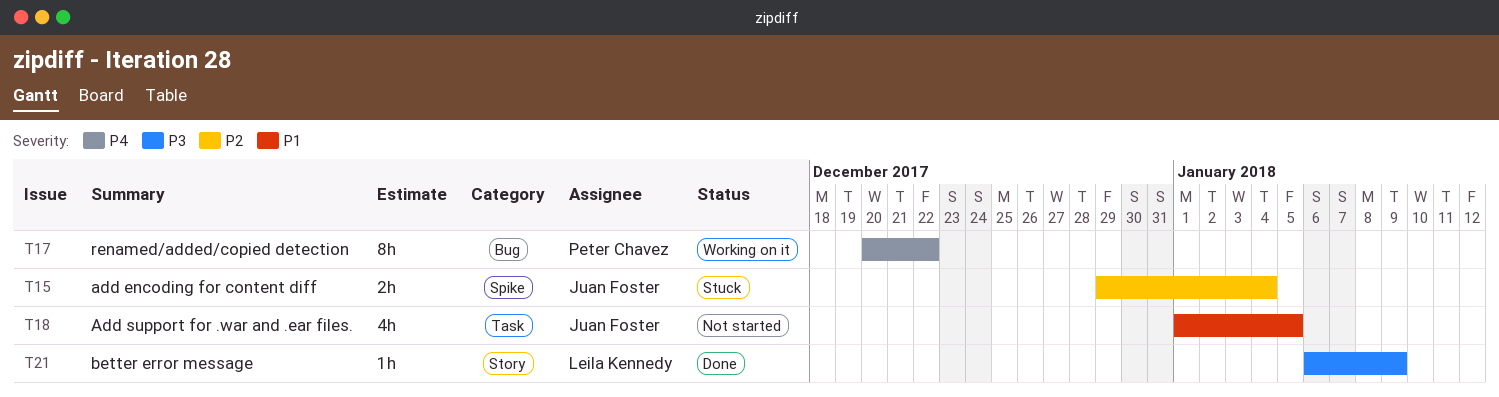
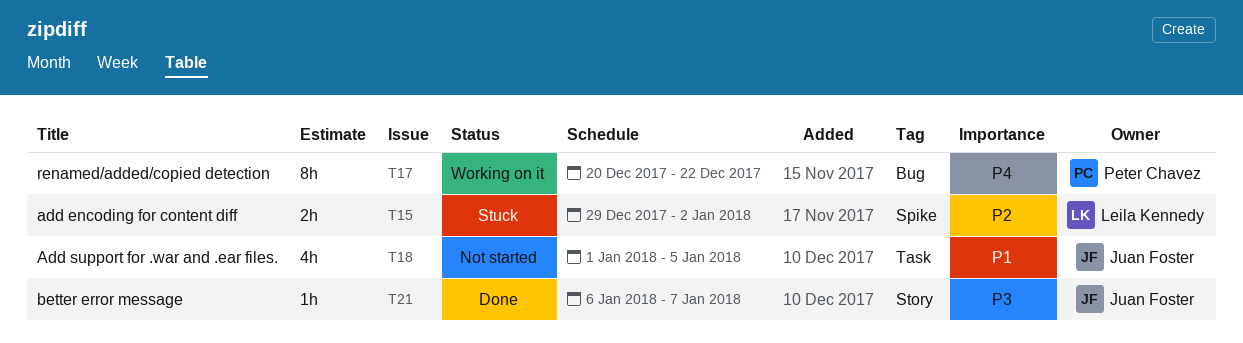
T15, owner: Juan Foster -> Leila Kennedy
T15, due: Jan 4 -> Jan 2
T21, owner: Leila Kennedy -> Juan Foster
T21, due: Jan 9 -> Jan 7

